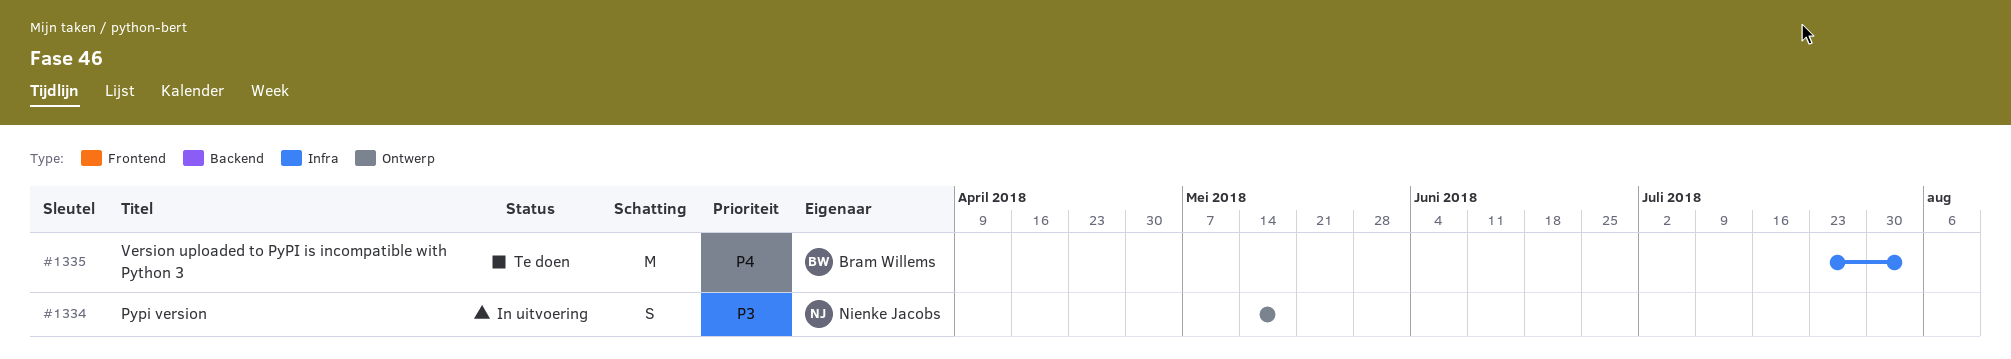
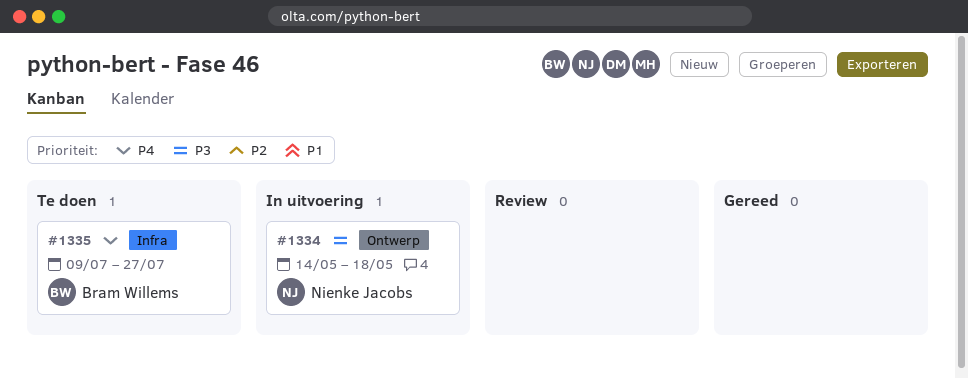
#1335, start: Jul 23 -> Jul 9
#1335, due: Aug 3 -> Jul 27

